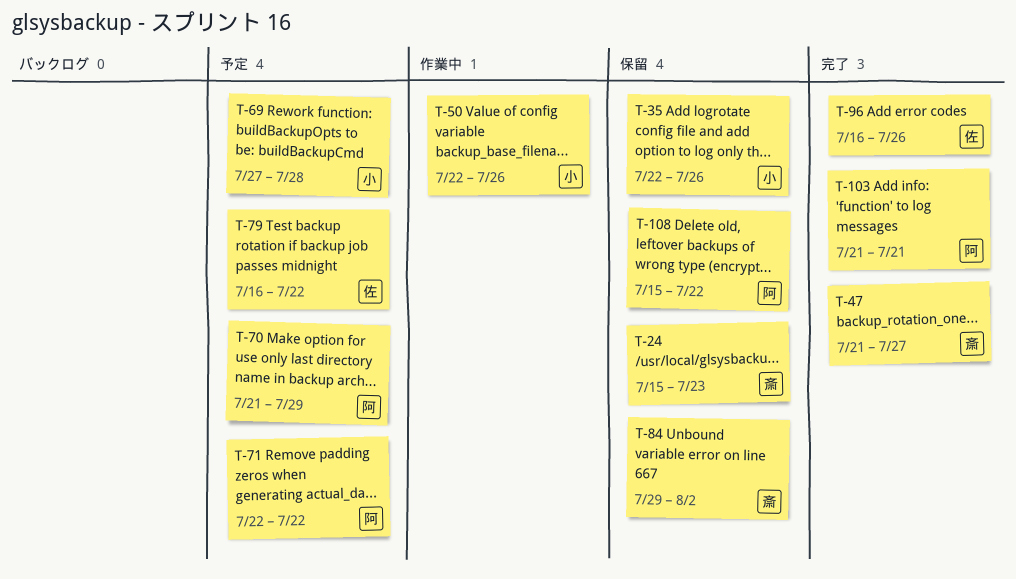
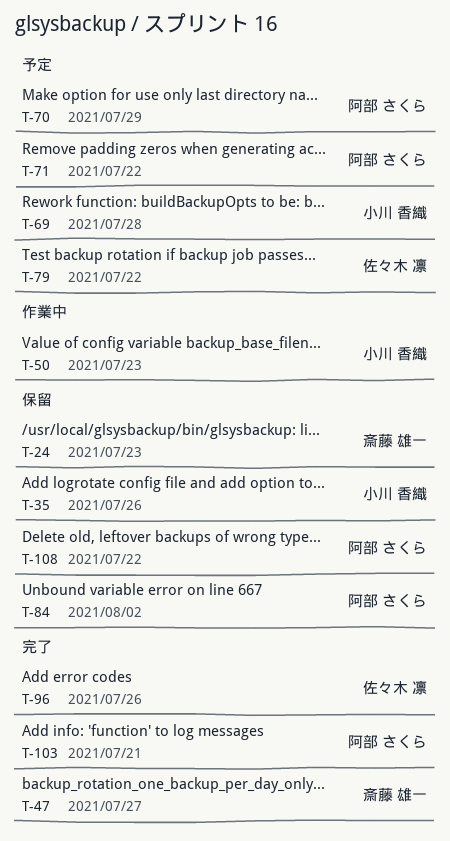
T-50, due: Jul 26 -> Jul 23
T-84, owner: 斎藤 雄一 -> 阿部 さくら

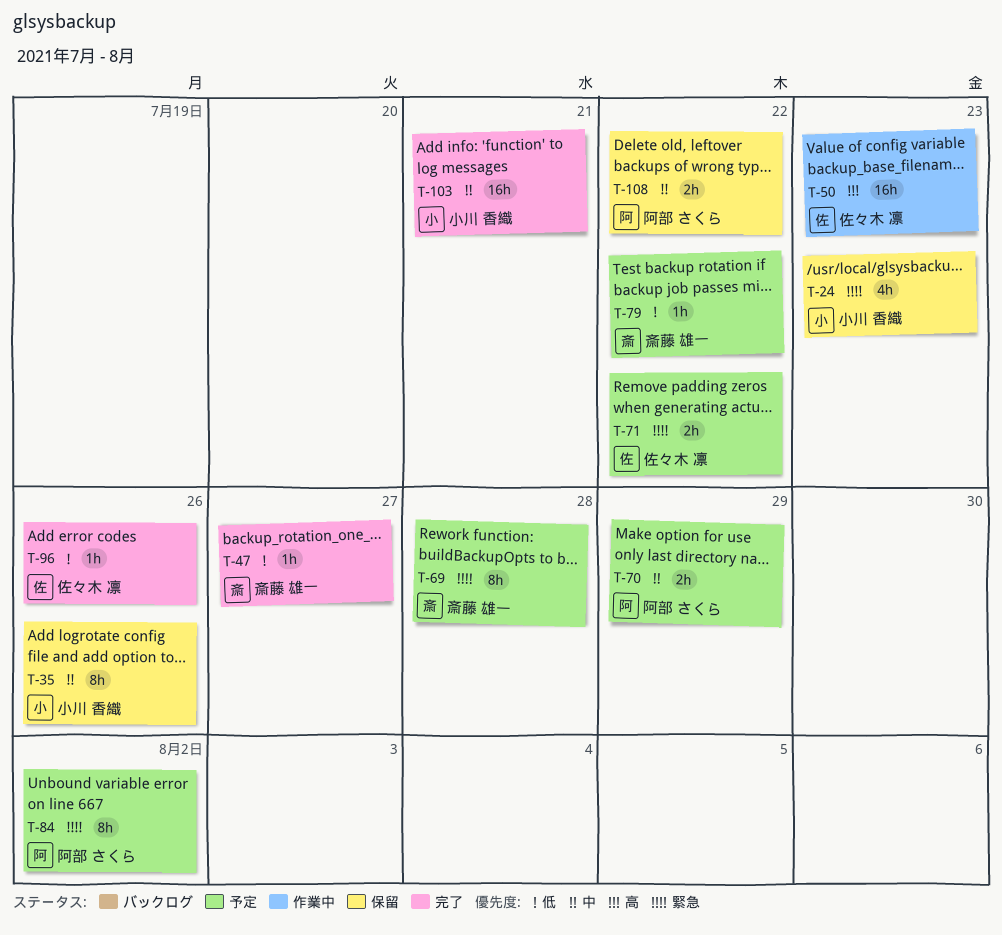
T-24, owner: 斎藤 雄一 -> 小川 香織
T-50, owner: 小川 香織 -> 佐々木 凛
T-69, owner: 小川 香織 -> 斎藤 雄一
T-71, owner: 阿部 さくら -> 佐々木 凛
T-79, owner: 佐々木 凛 -> 斎藤 雄一
T-84, status: 保留 -> 予定
T-103, owner: 阿部 さくら -> 小川 香織

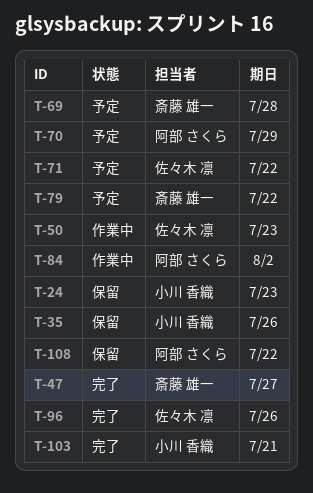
T-84, status: 予定 -> 作業中

